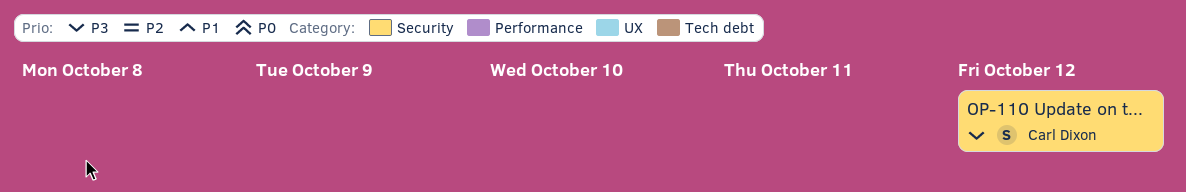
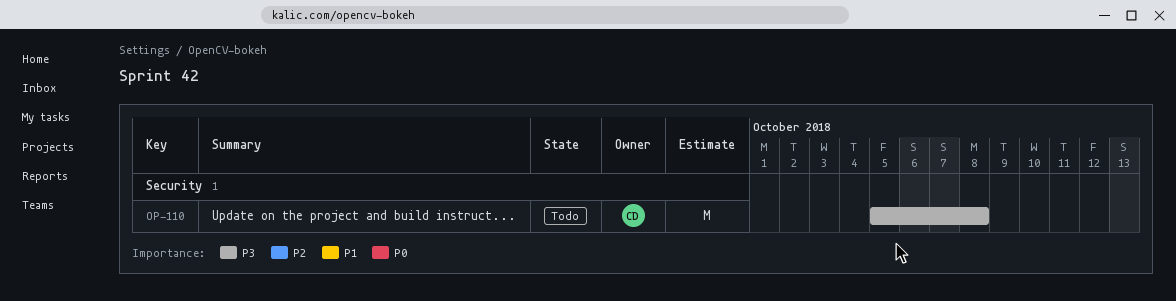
OP-110, estimate: S -> M
OP-110, due: Oct 12 -> Oct 8

